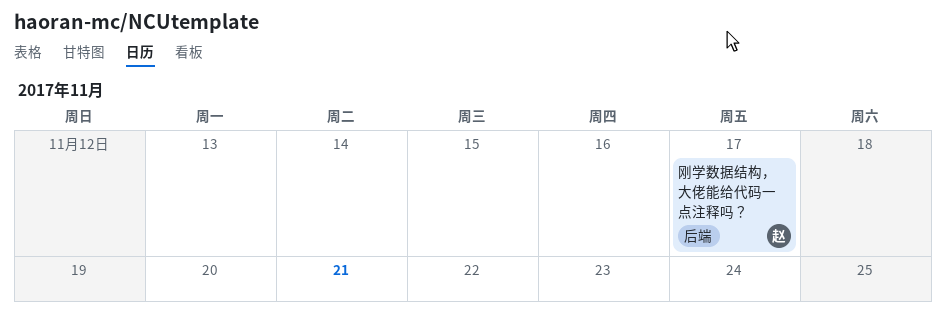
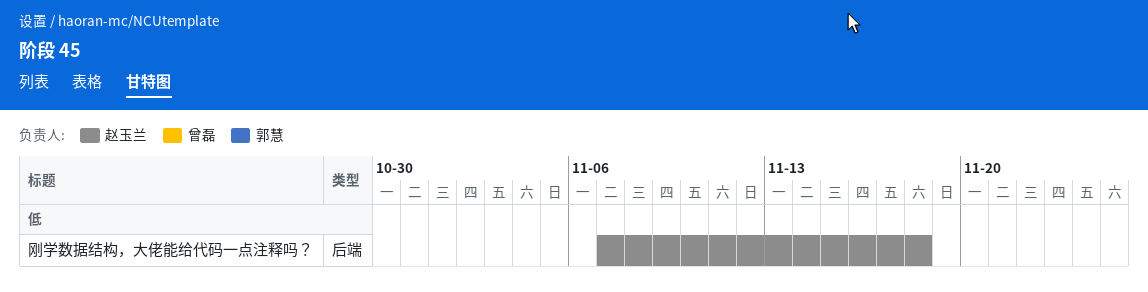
刚学数据结构，大佬能给代码一点注释吗？, due: Nov 17 -> Nov 18

